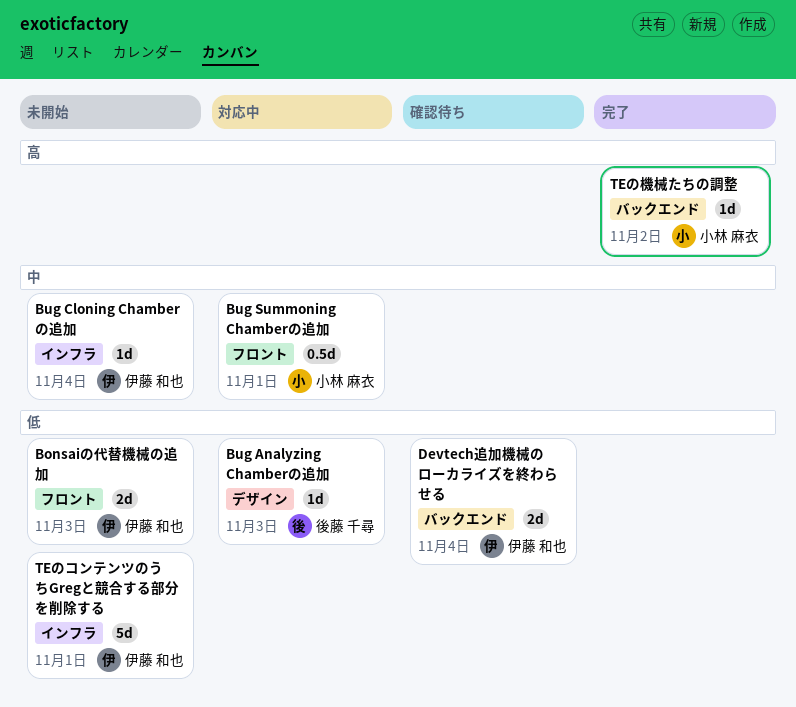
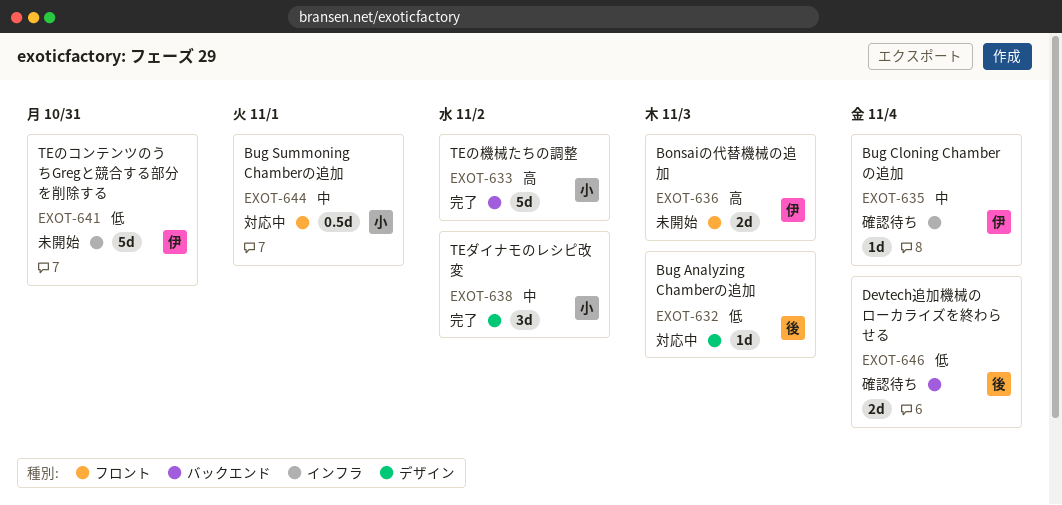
Bonsaiの代替機械の追加, priority: 低 -> 高
Bug Cloning Chamberの追加, status: 未開始 -> 確認待ち
Devtech追加機械のローカライズを終わらせる, owner: 伊藤 和也 -> 後藤 千尋
TEのコンテンツのうちGregと競合する部分を削除する, due: Nov 1 -> Oct 31
TEの機械たちの調整, estimate: 1d -> 5d
TEダイナモのレシピ改変: none -> present

